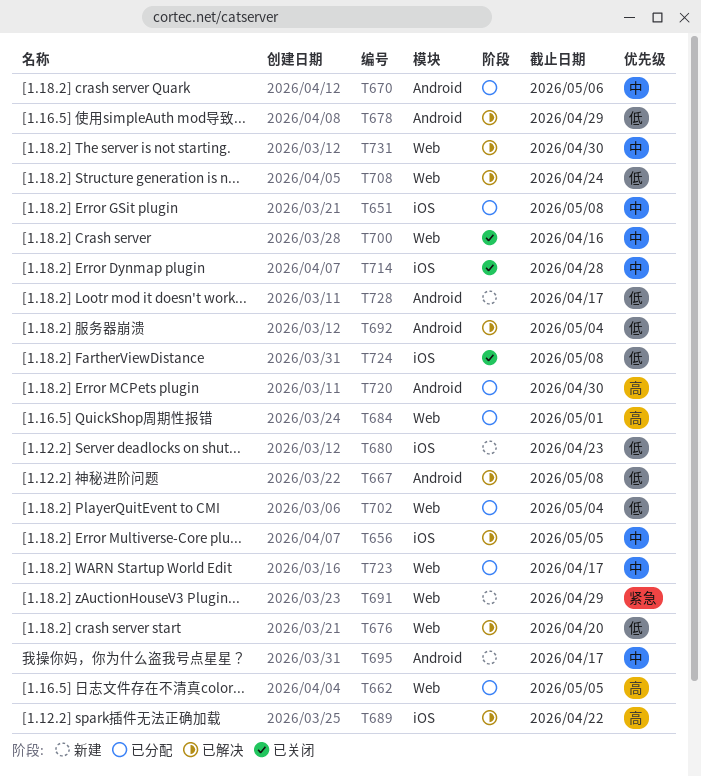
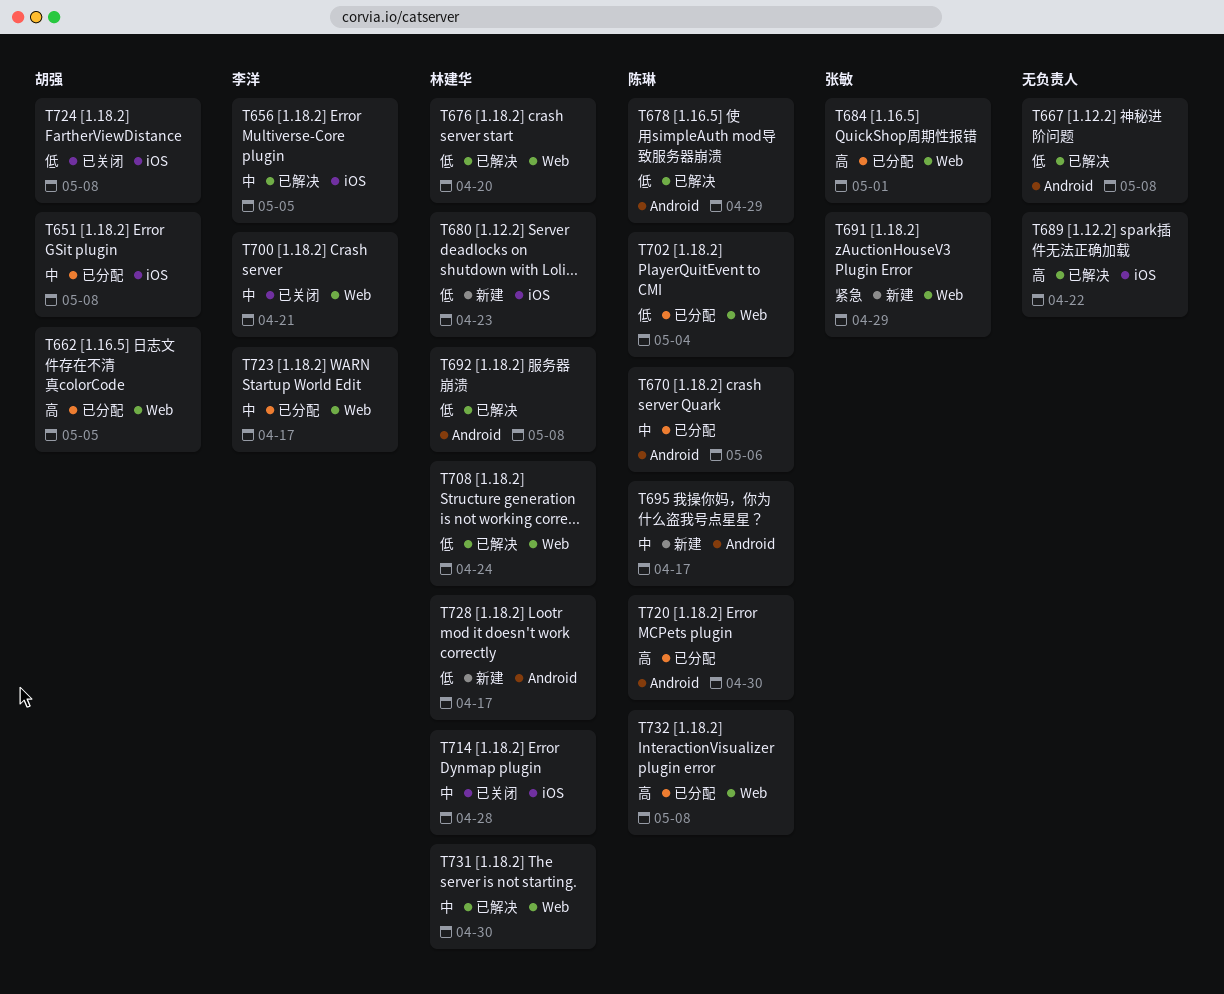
T692, due: May 4 -> May 8
T700, due: Apr 16 -> Apr 21
T732: none -> present

